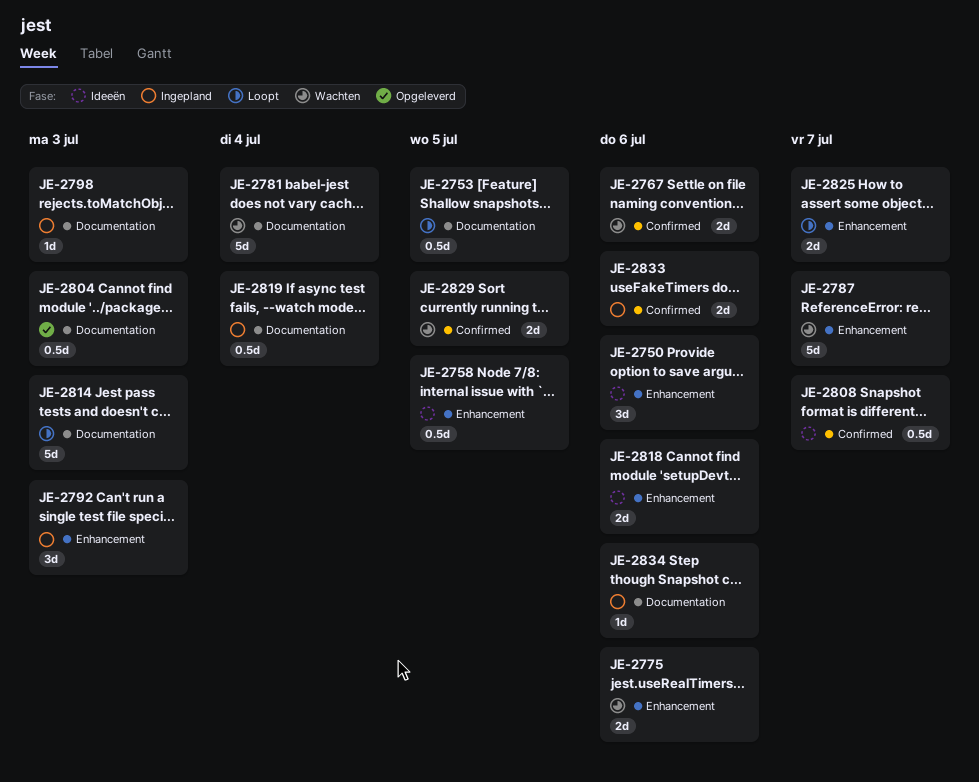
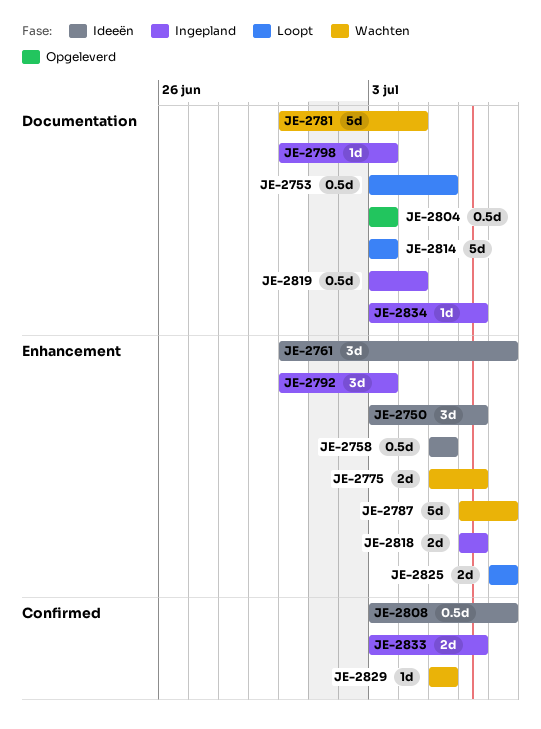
JE-2761: none -> present
JE-2767: present -> none
JE-2818, status: Ideeën -> Ingepland
JE-2829, estimate: 2d -> 1d

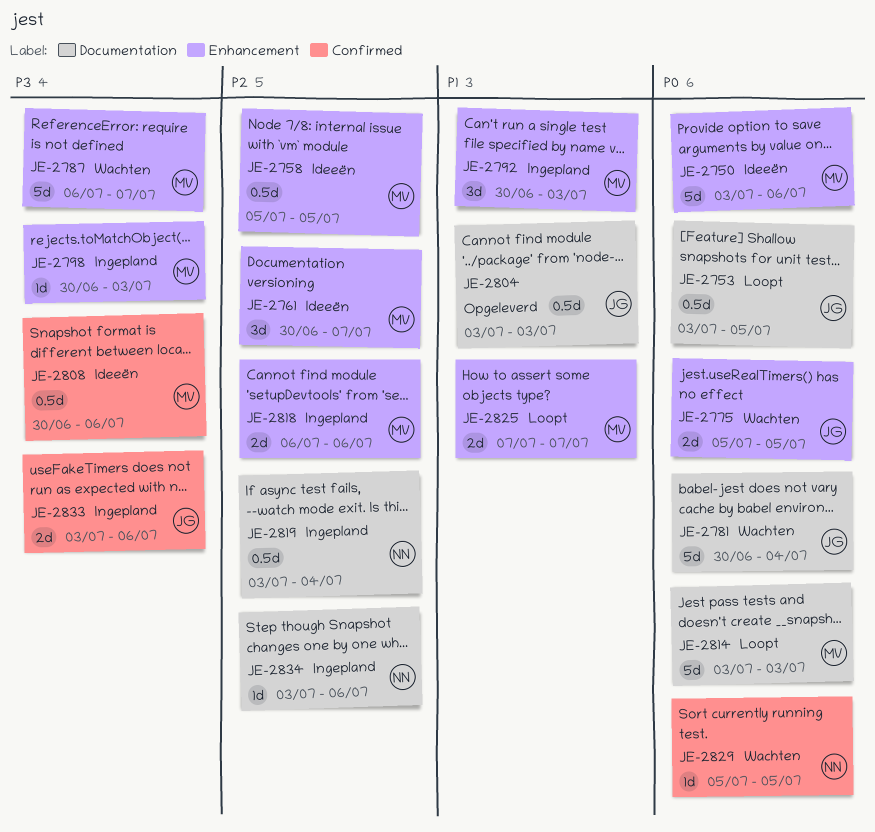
JE-2750, estimate: 3d -> 5d
JE-2775, due: Jul 6 -> Jul 5
JE-2798, label: Documentation -> Enhancement
JE-2808, start: Jul 3 -> Jun 30
JE-2808, due: Jul 7 -> Jul 6

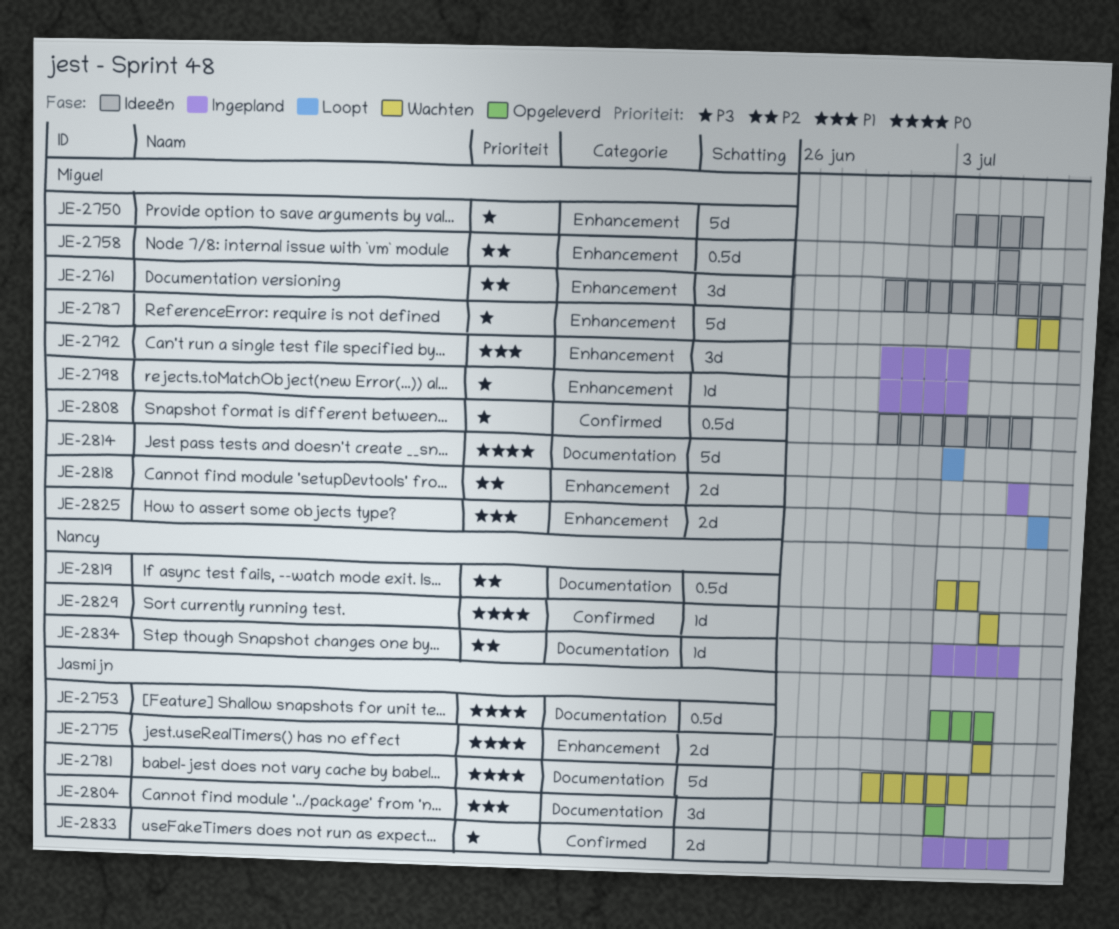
JE-2750, priority: P0 -> P3
JE-2753, status: Loopt -> Opgeleverd
JE-2804, estimate: 0.5d -> 3d
JE-2819, status: Ingepland -> Wachten

